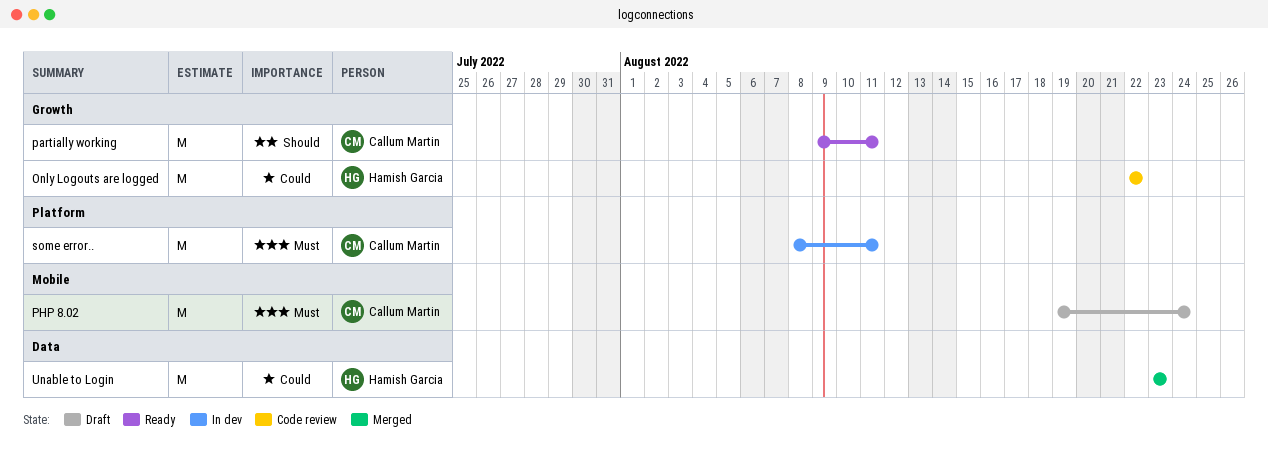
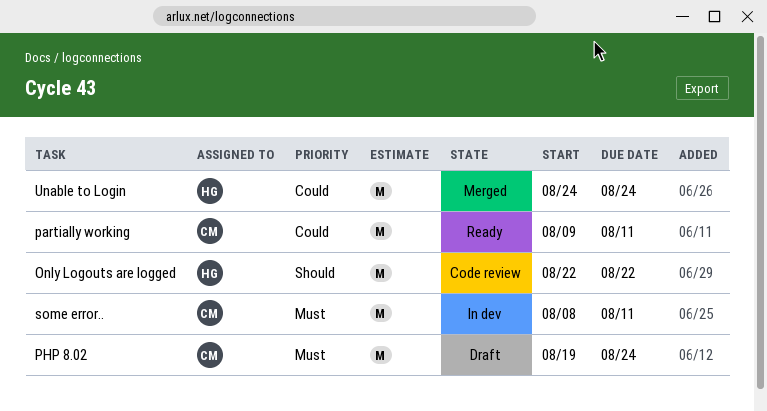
Only Logouts are logged, priority: Could -> Should
partially working, priority: Should -> Could
Unable to Login, start: Aug 23 -> Aug 24
Unable to Login, due: Aug 23 -> Aug 24

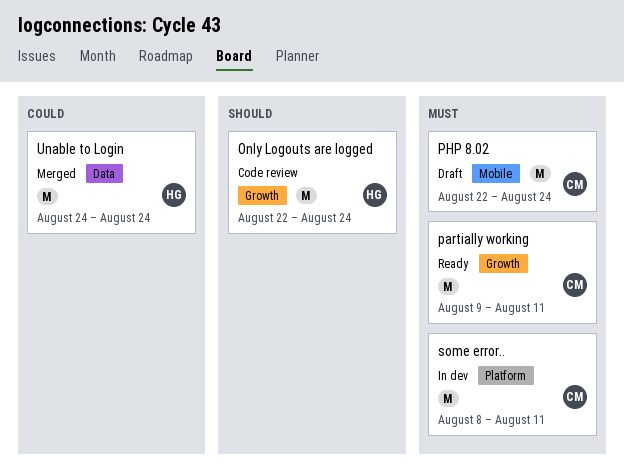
Only Logouts are logged, due: Aug 22 -> Aug 24
partially working, priority: Could -> Must
PHP 8.02, start: Aug 19 -> Aug 22

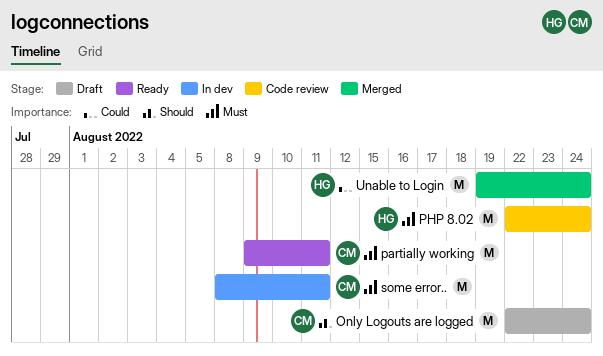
Only Logouts are logged, status: Code review -> Draft
Only Logouts are logged, owner: HG -> CM
PHP 8.02, status: Draft -> Code review
PHP 8.02, owner: CM -> HG
Unable to Login, start: Aug 24 -> Aug 19

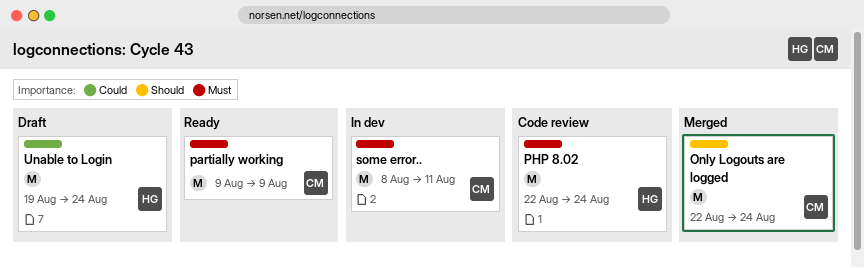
Only Logouts are logged, status: Draft -> Merged
partially working, due: Aug 11 -> Aug 9
Unable to Login, status: Merged -> Draft

